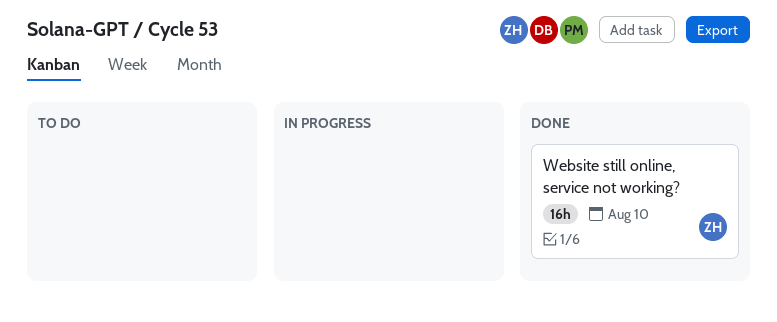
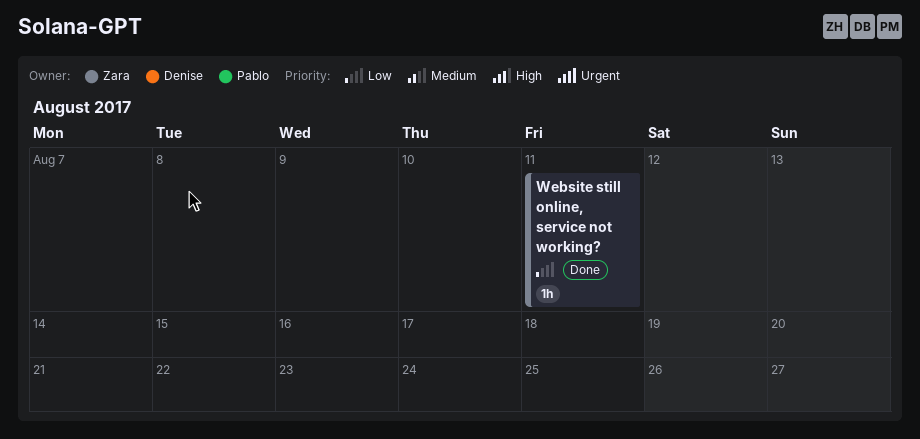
Website still online, service not working?, estimate: 16h -> 1h
Website still online, service not working?, due: Aug 10 -> Aug 11

